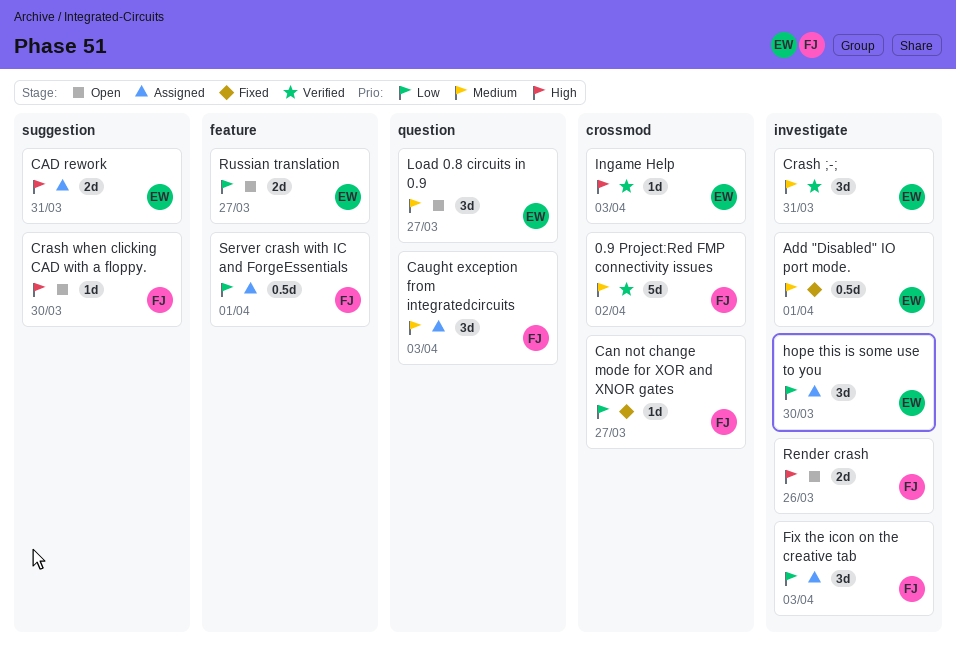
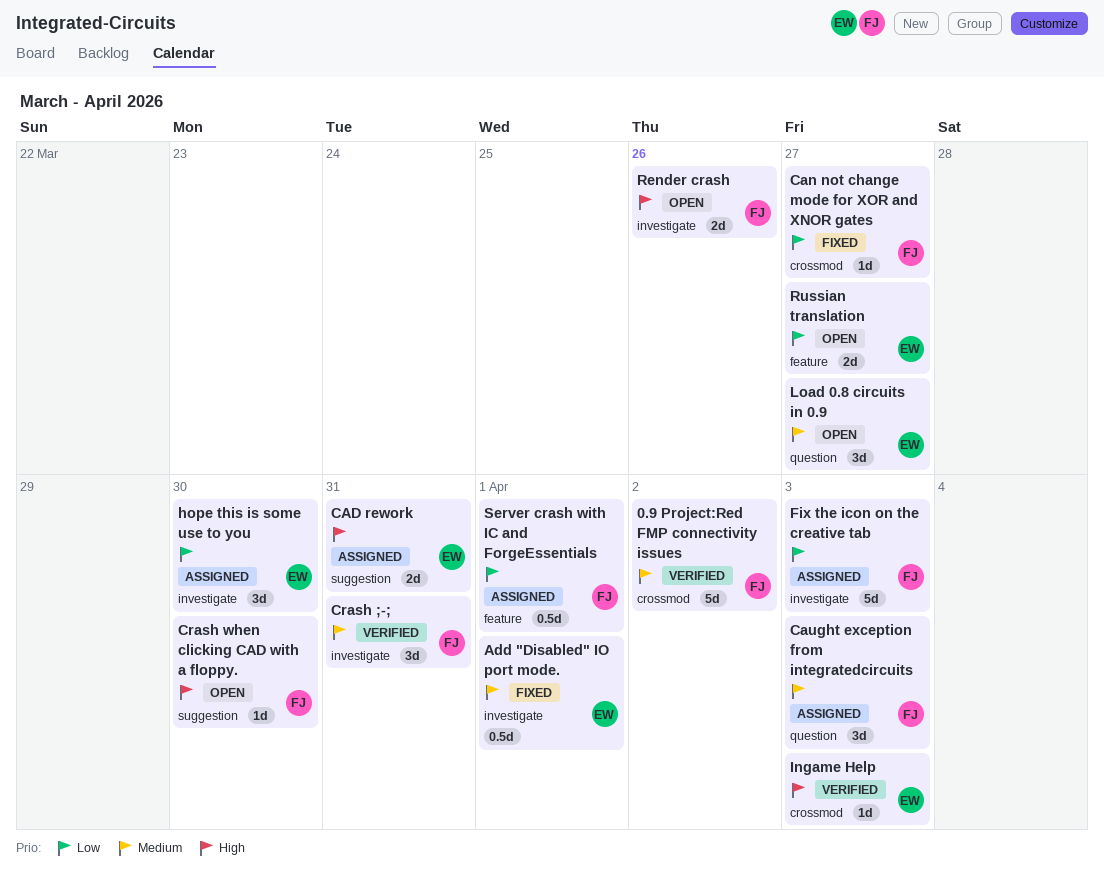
Crash ;-;, owner: EW -> FJ
Fix the icon on the creative tab, estimate: 3d -> 5d

